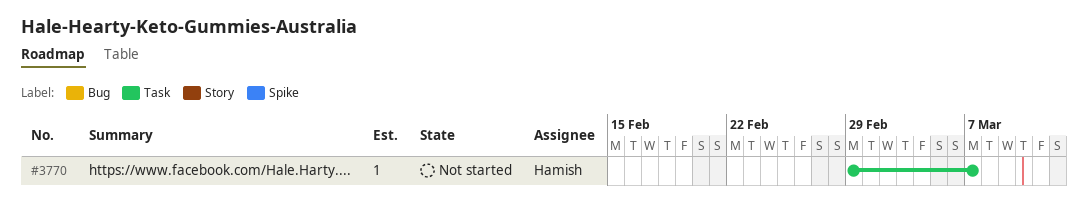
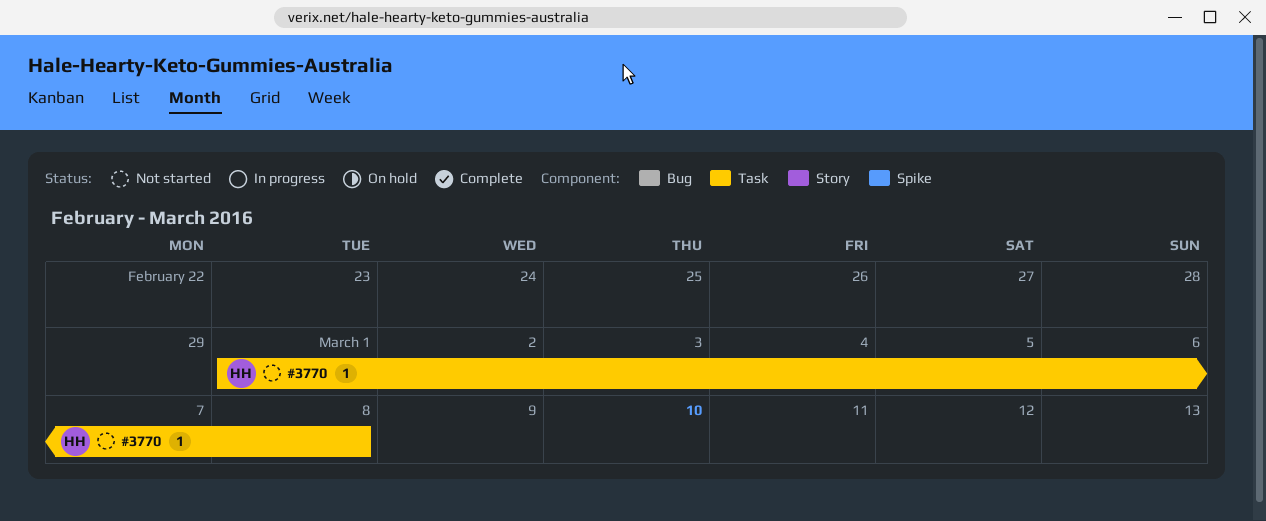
#3770, start: Feb 29 -> Mar 1
#3770, due: Mar 7 -> Mar 8

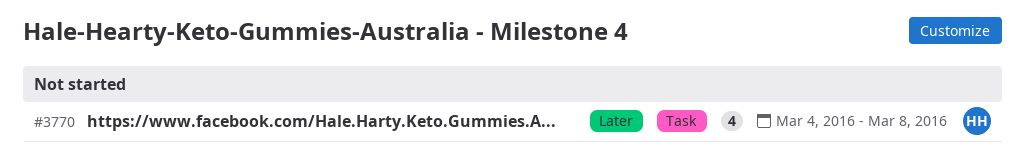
#3770, estimate: 1 -> 4
#3770, start: Mar 1 -> Mar 4

